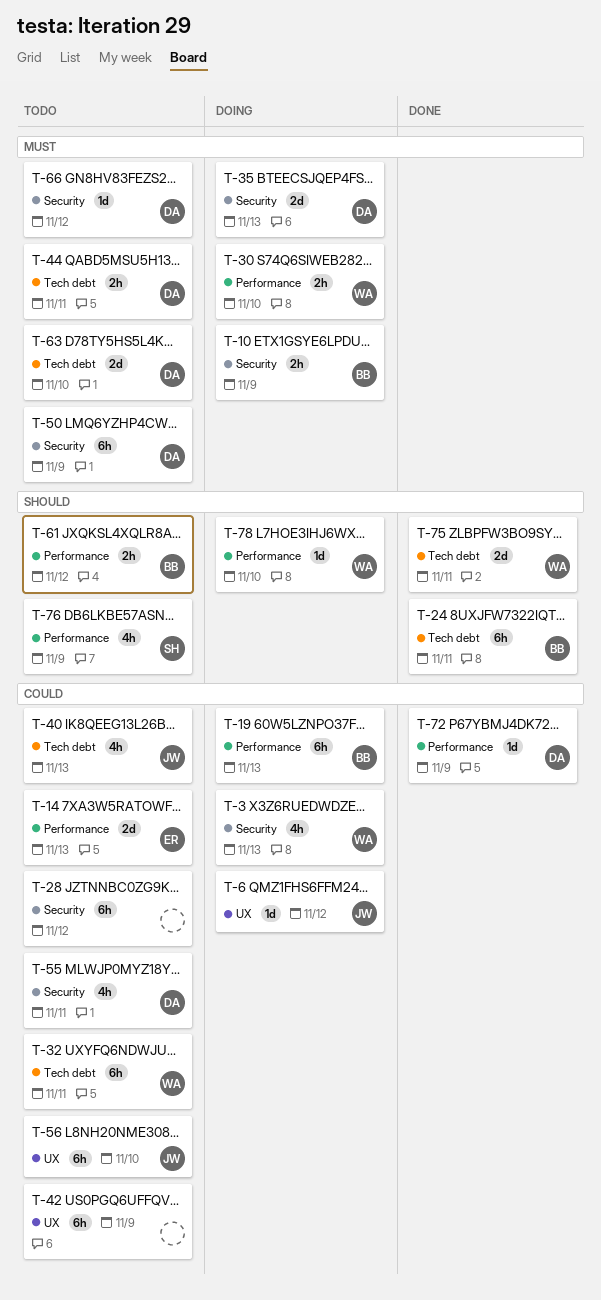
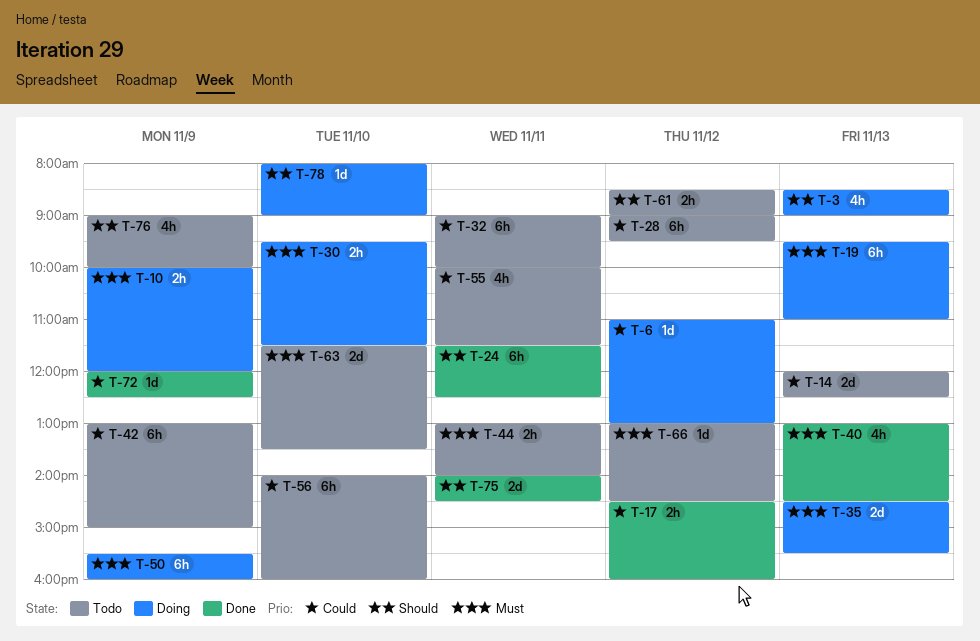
T-3, priority: Could -> Should
T-17: none -> present
T-19, priority: Could -> Must
T-40, status: Todo -> Done
T-40, priority: Could -> Must
T-50, status: Todo -> Doing

